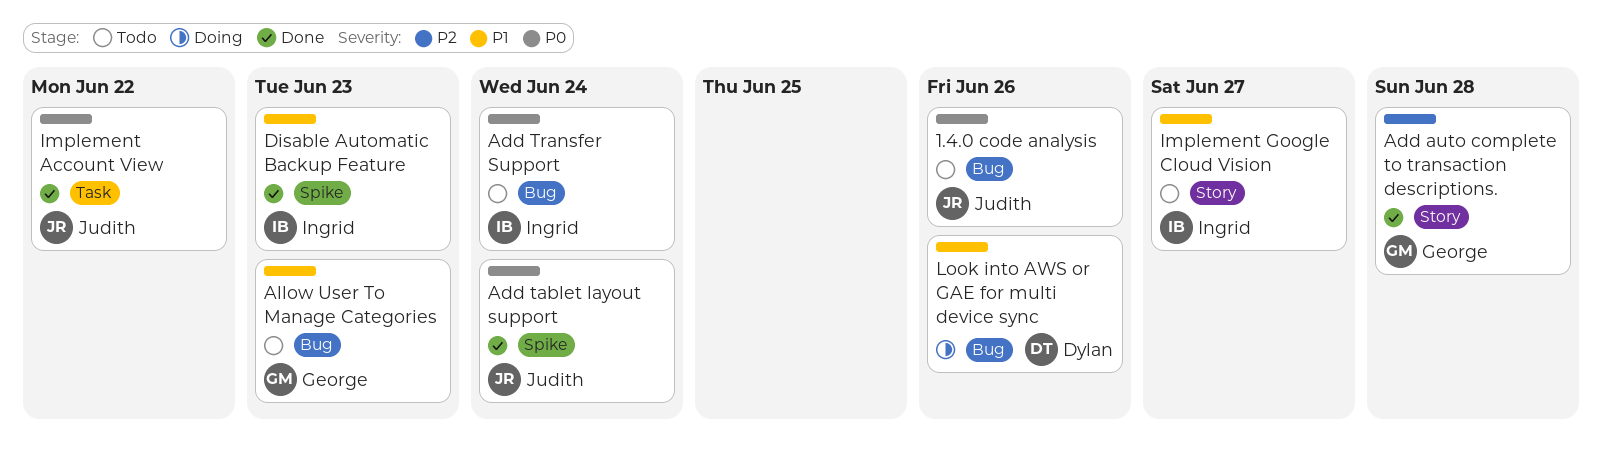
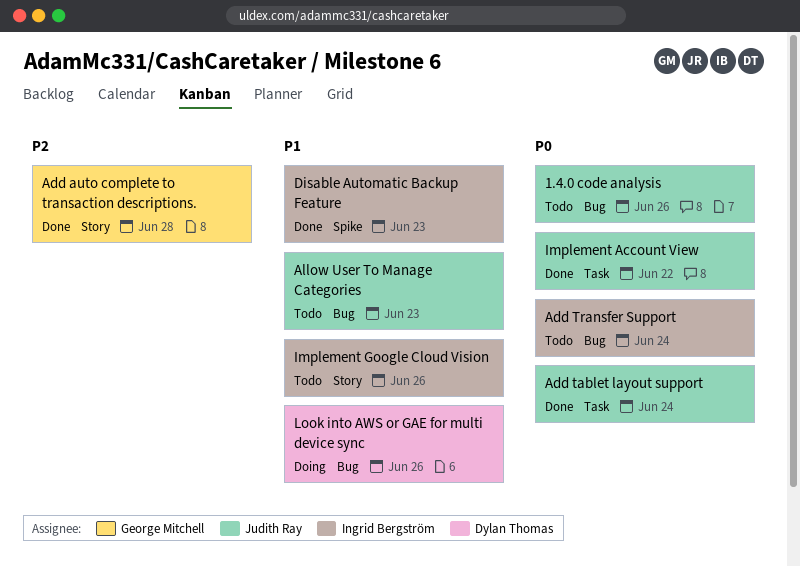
Add tablet layout support, label: Spike -> Task
Allow User To Manage Categories, owner: George Mitchell -> Judith Ray
Implement Google Cloud Vision, due: Jun 27 -> Jun 26

